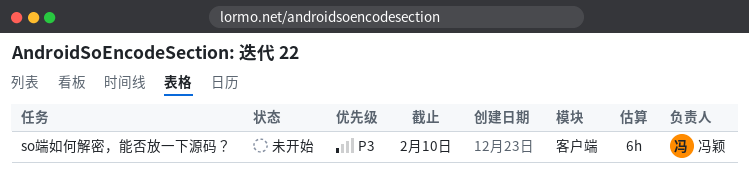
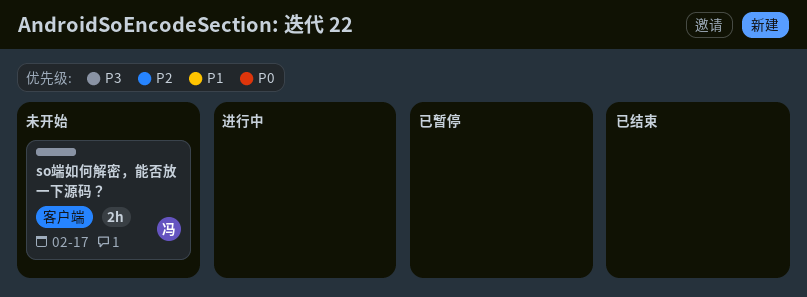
so端如何解密，能否放一下源码？, estimate: 6h -> 2h
so端如何解密，能否放一下源码？, due: Feb 10 -> Feb 17

